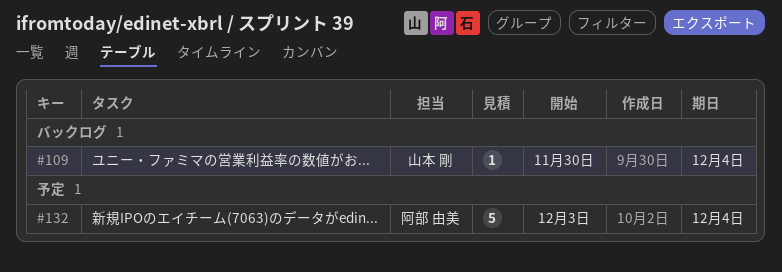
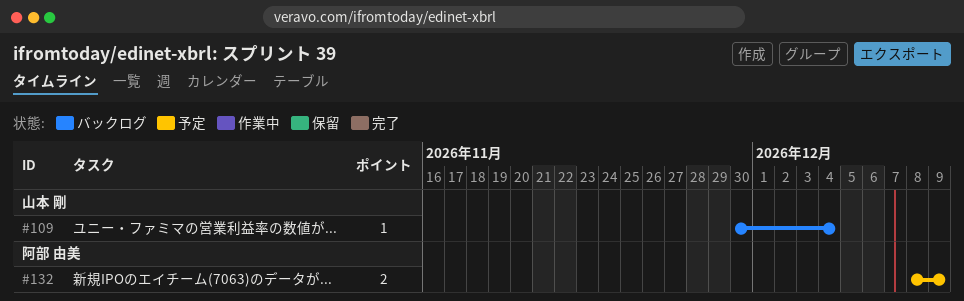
#132, estimate: 5 -> 2
#132, start: Dec 3 -> Dec 8
#132, due: Dec 4 -> Dec 9

